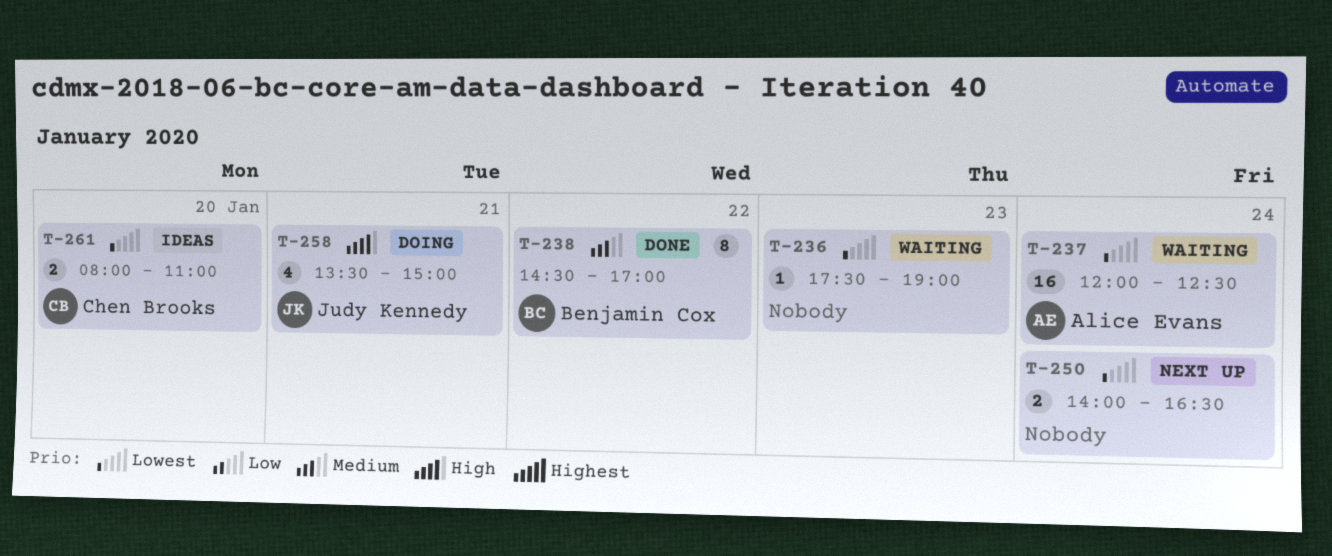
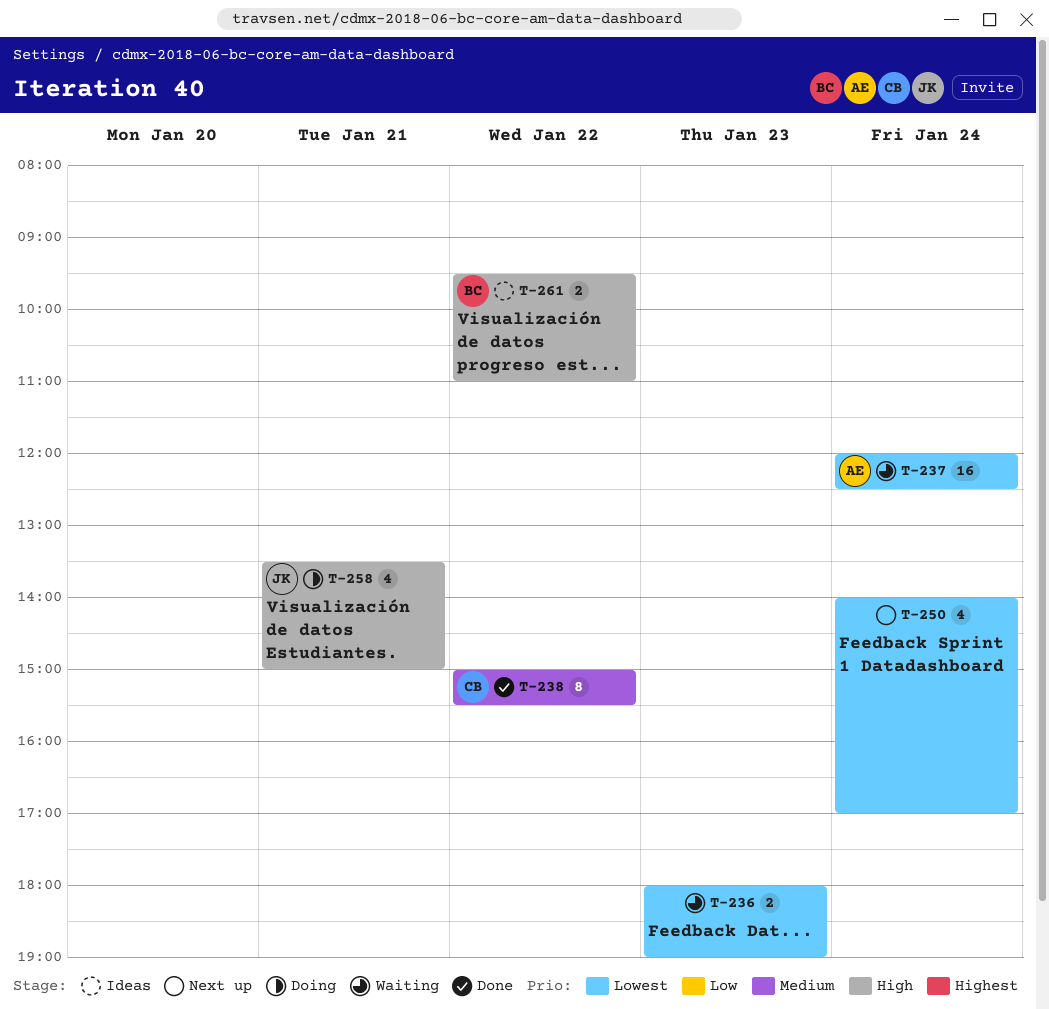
T-236, estimate: 1 -> 2
T-236, begins: 17:30 -> 18:00
T-238, owner: Benjamin Cox -> Chen Brooks
T-238, begins: 14:30 -> 15:00
T-238, ends: 17:00 -> 15:30
T-250, estimate: 2 -> 4
T-250, ends: 16:30 -> 17:00
T-261, owner: Chen Brooks -> Benjamin Cox
T-261, priority: Lowest -> High
T-261, day: Jan 20 -> Jan 22
T-261, begins: 08:00 -> 09:30

